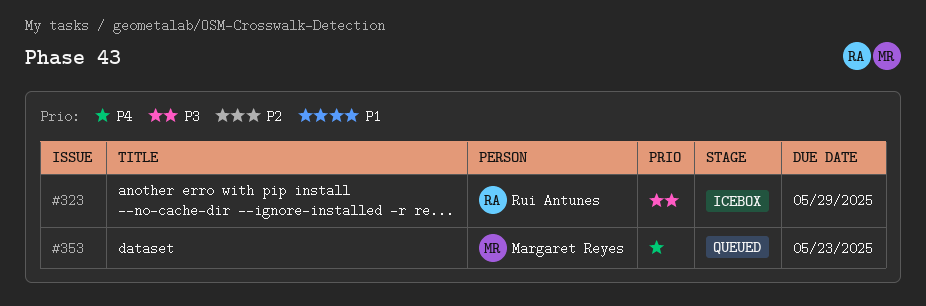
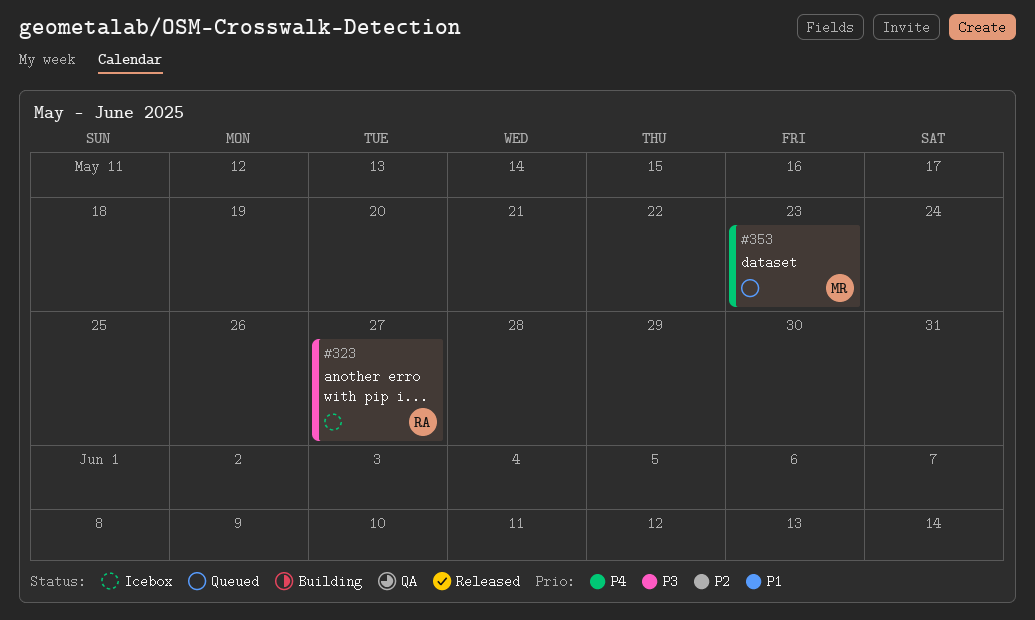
#323, due: May 29 -> May 27

